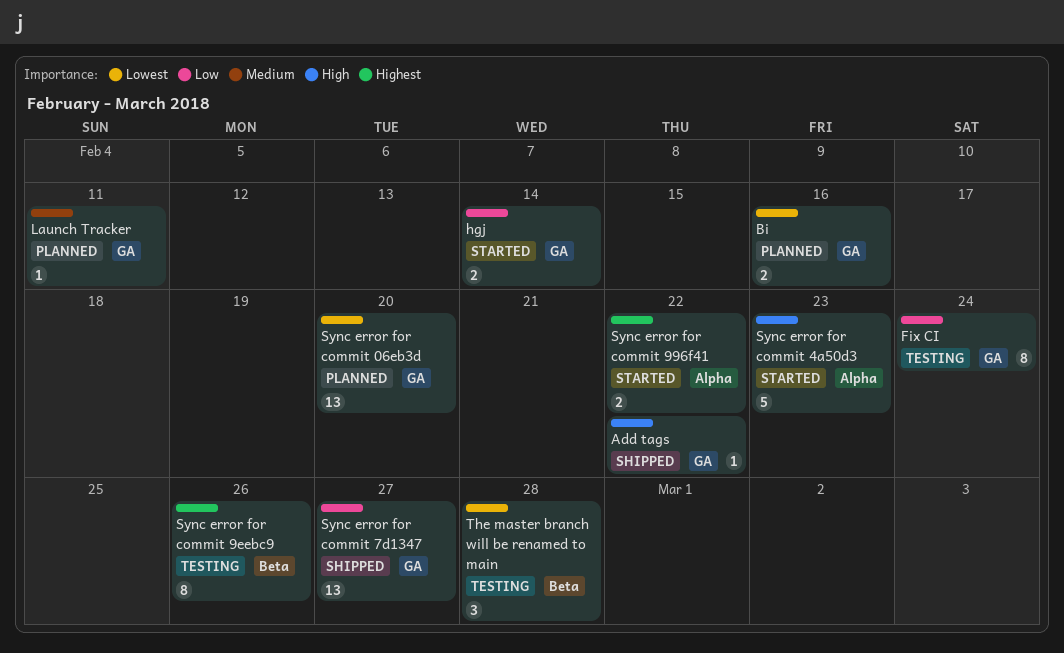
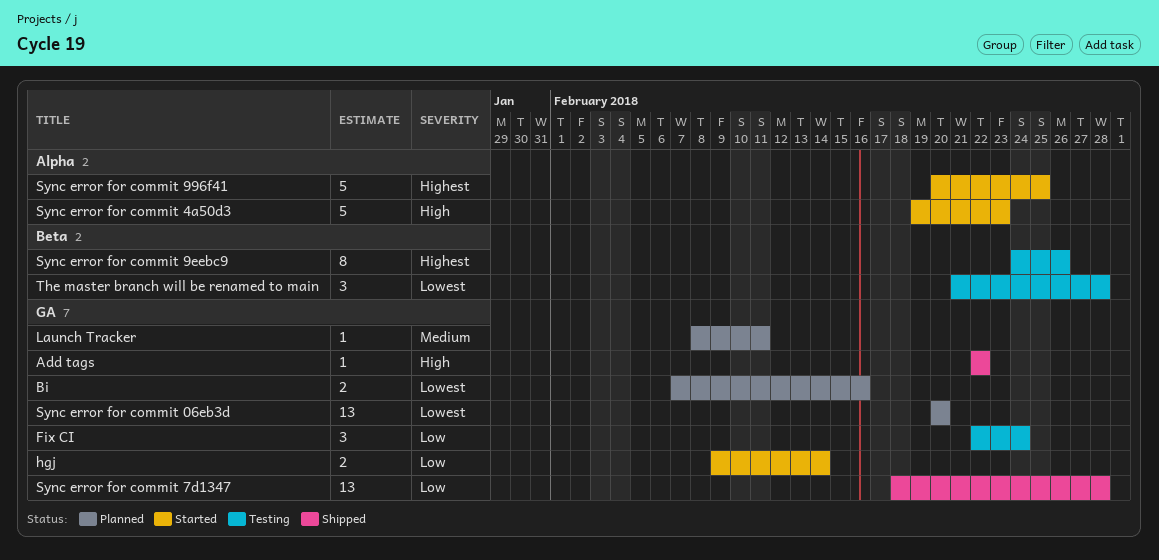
Fix CI, estimate: 8 -> 3
Sync error for commit 7d1347, due: Feb 27 -> Feb 28
Sync error for commit 996f41, estimate: 2 -> 5
Sync error for commit 996f41, due: Feb 22 -> Feb 25

